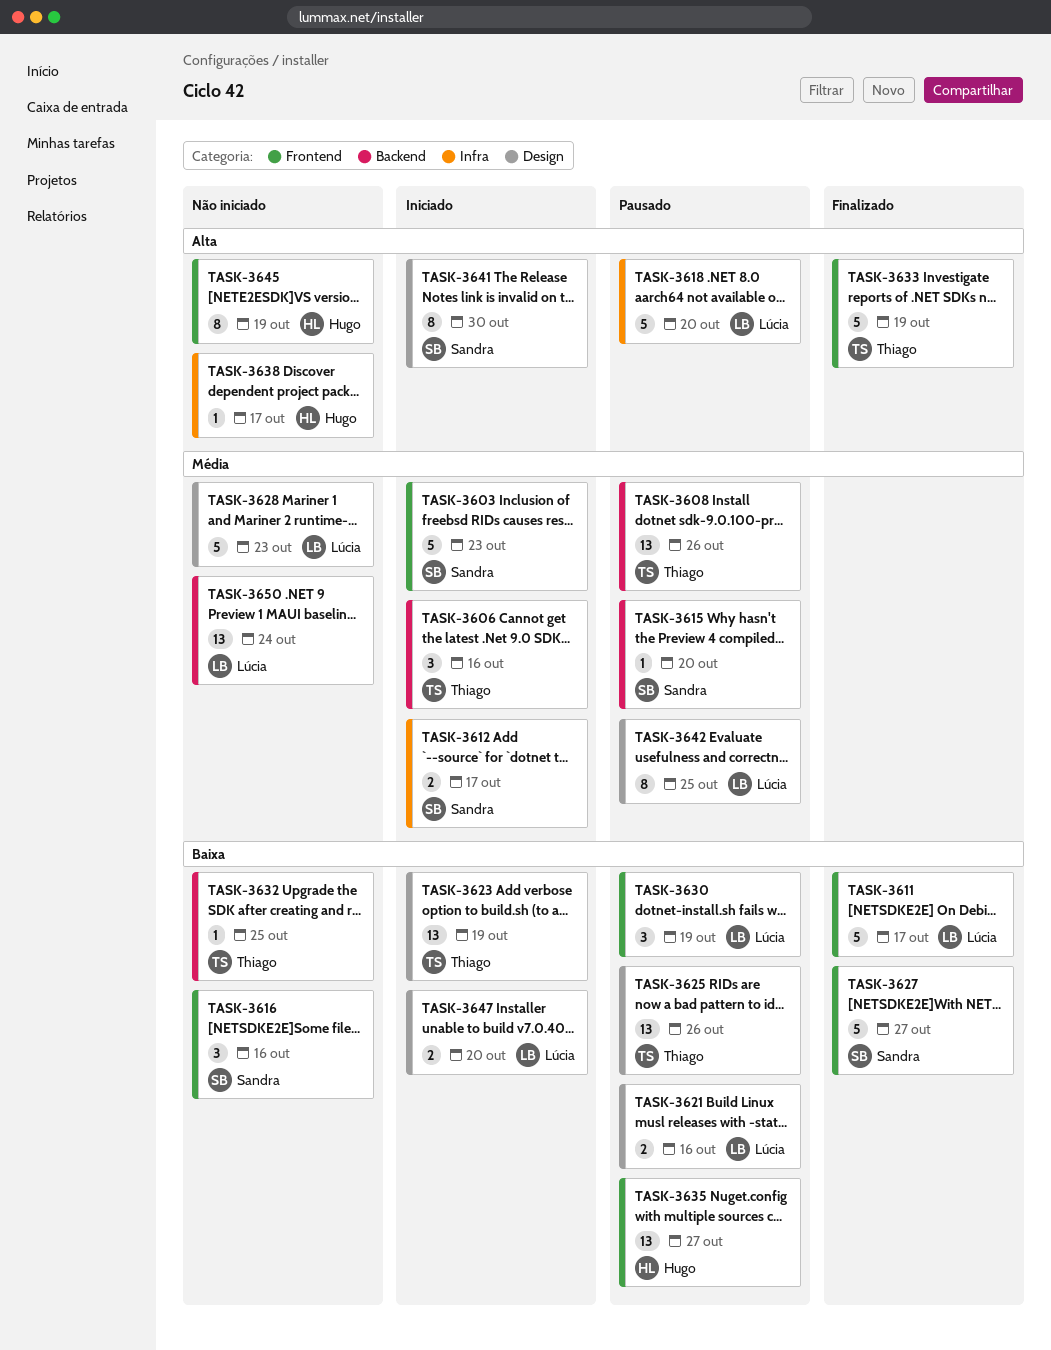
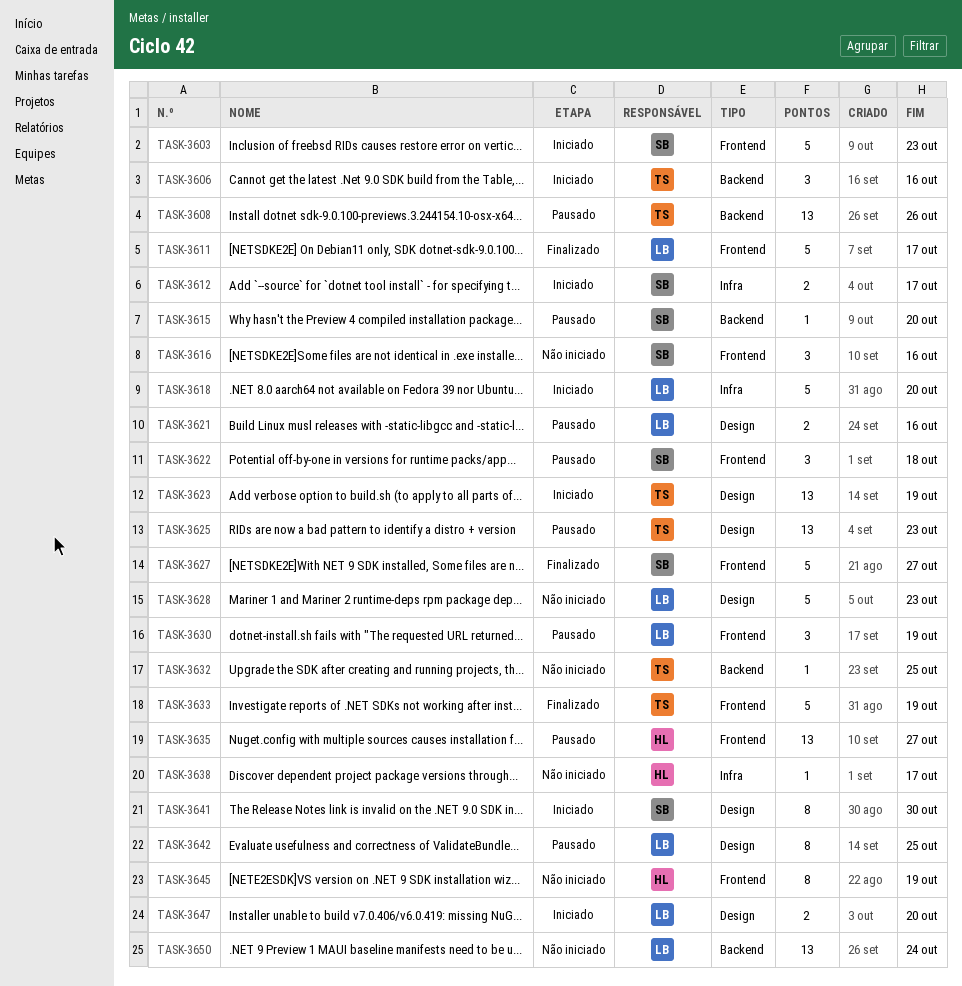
TASK-3618, status: Pausado -> Iniciado
TASK-3622: none -> present
TASK-3625, due: Oct 26 -> Oct 23

